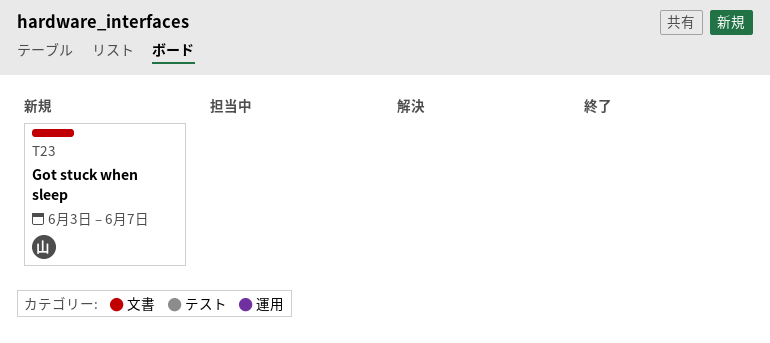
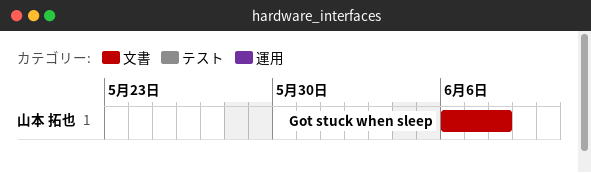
Got stuck when sleep, start: Jun 3 -> Jun 6
Got stuck when sleep, due: Jun 7 -> Jun 8

